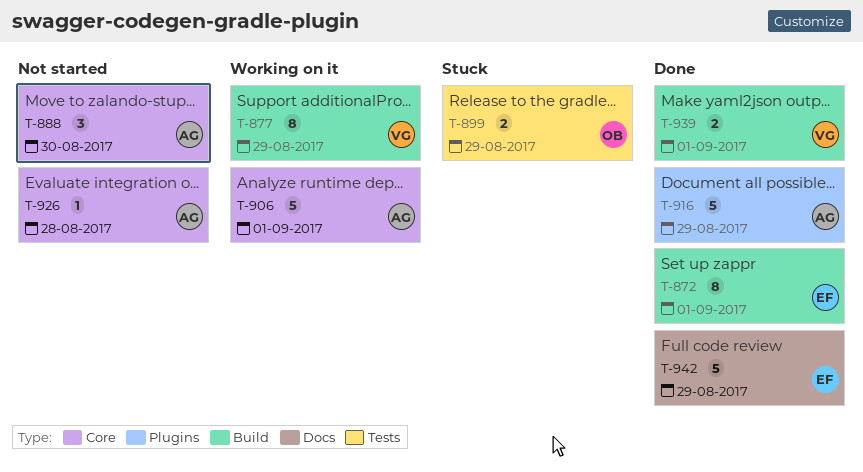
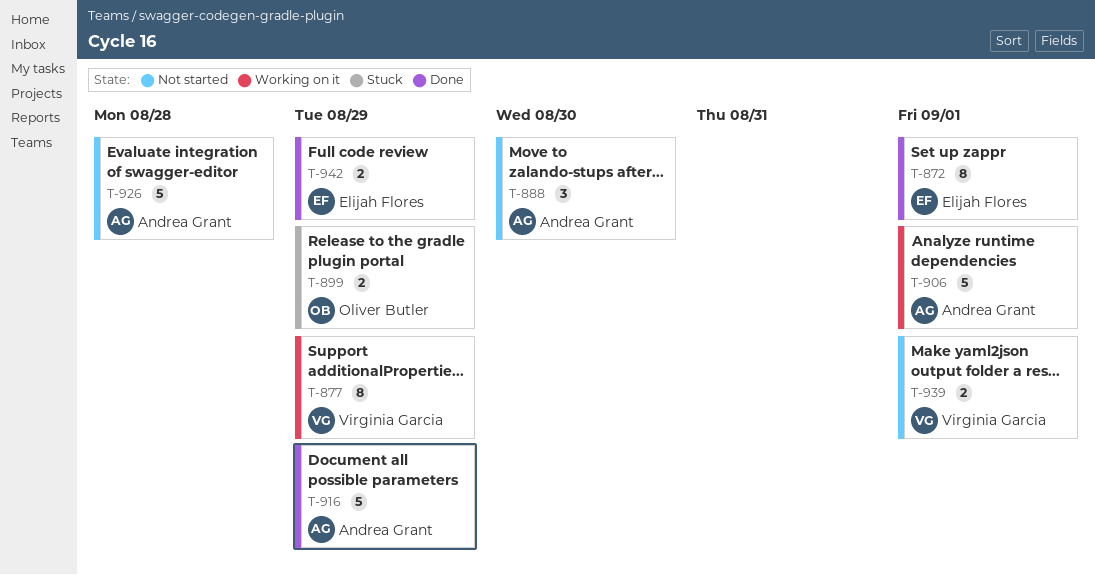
T-926, estimate: 1 -> 5
T-939, status: Done -> Not started
T-942, estimate: 5 -> 2

